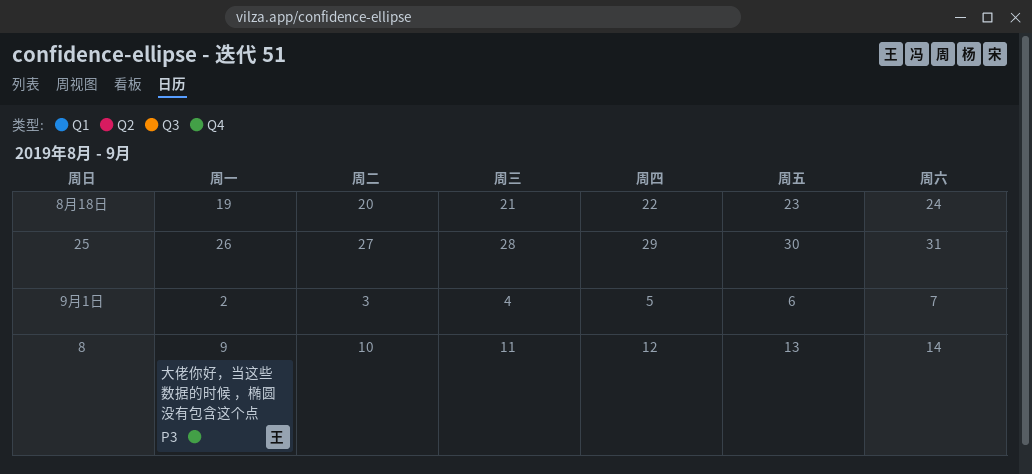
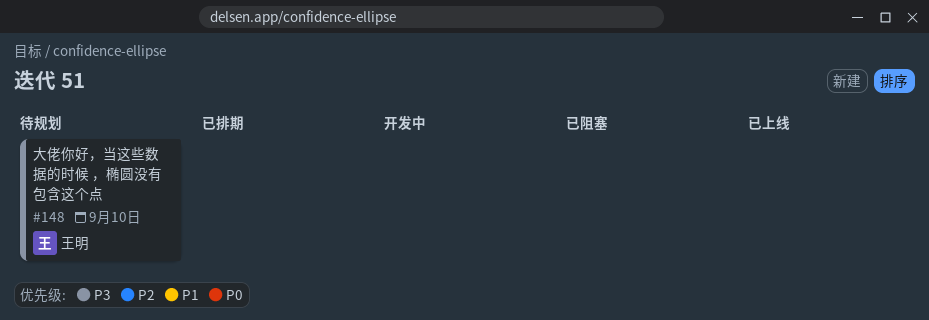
大佬你好，当这些数据的时候 ，椭圆没有包含这个点, due: Sep 9 -> Sep 10

